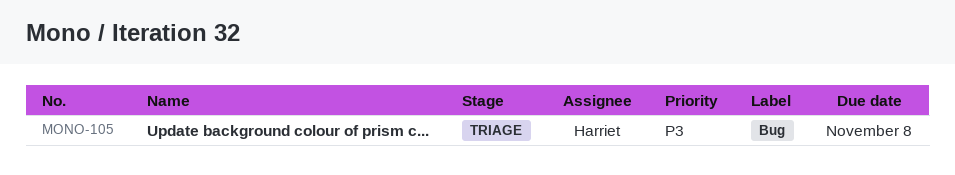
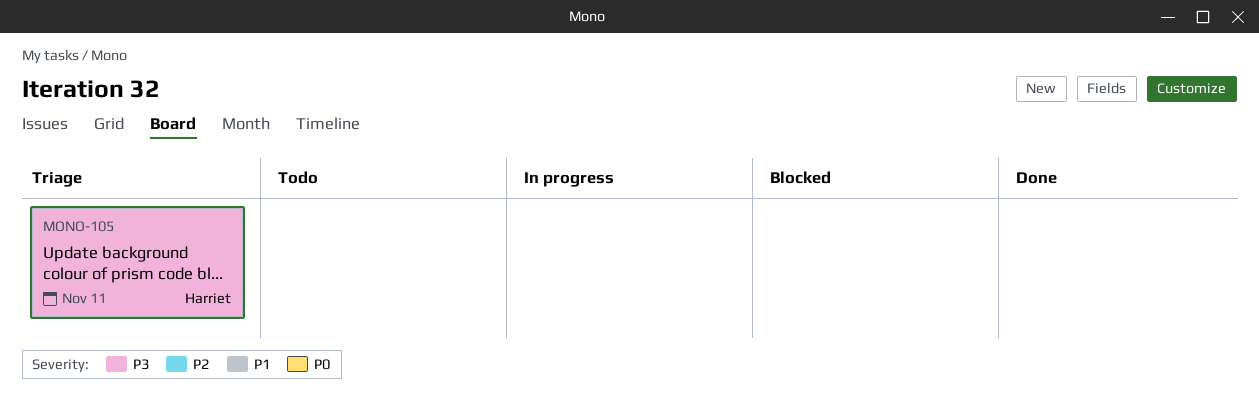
MONO-105, due: Nov 8 -> Nov 11

